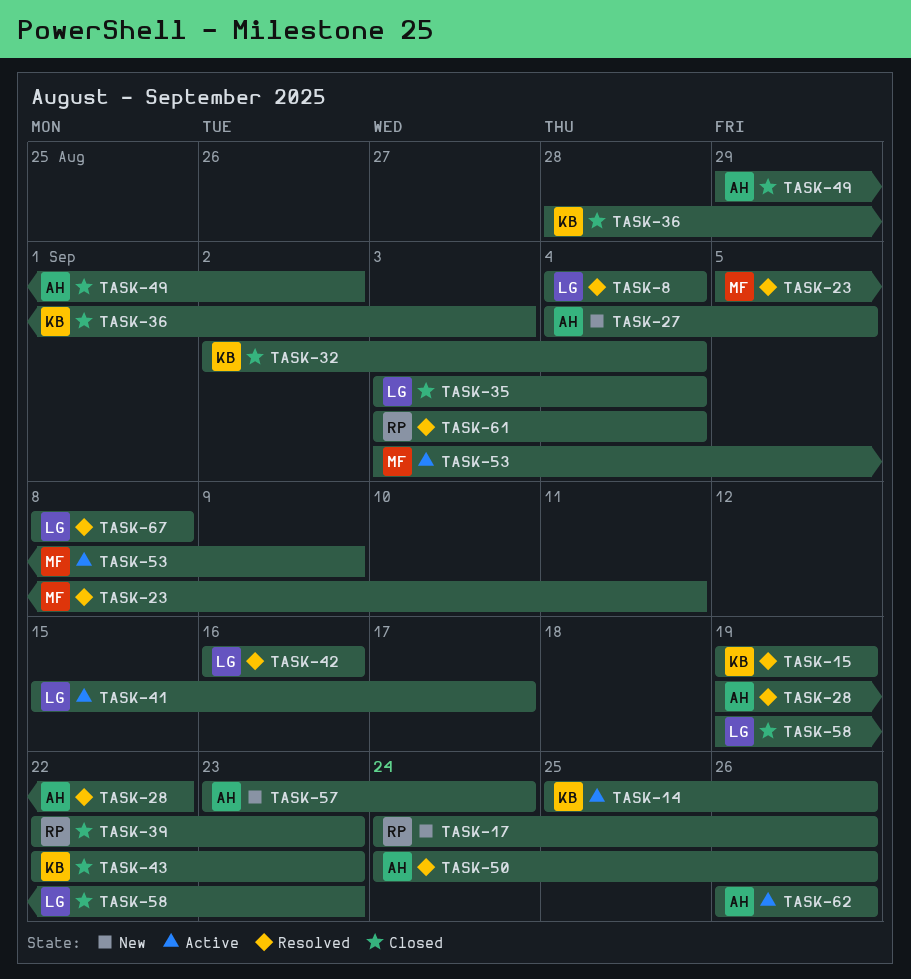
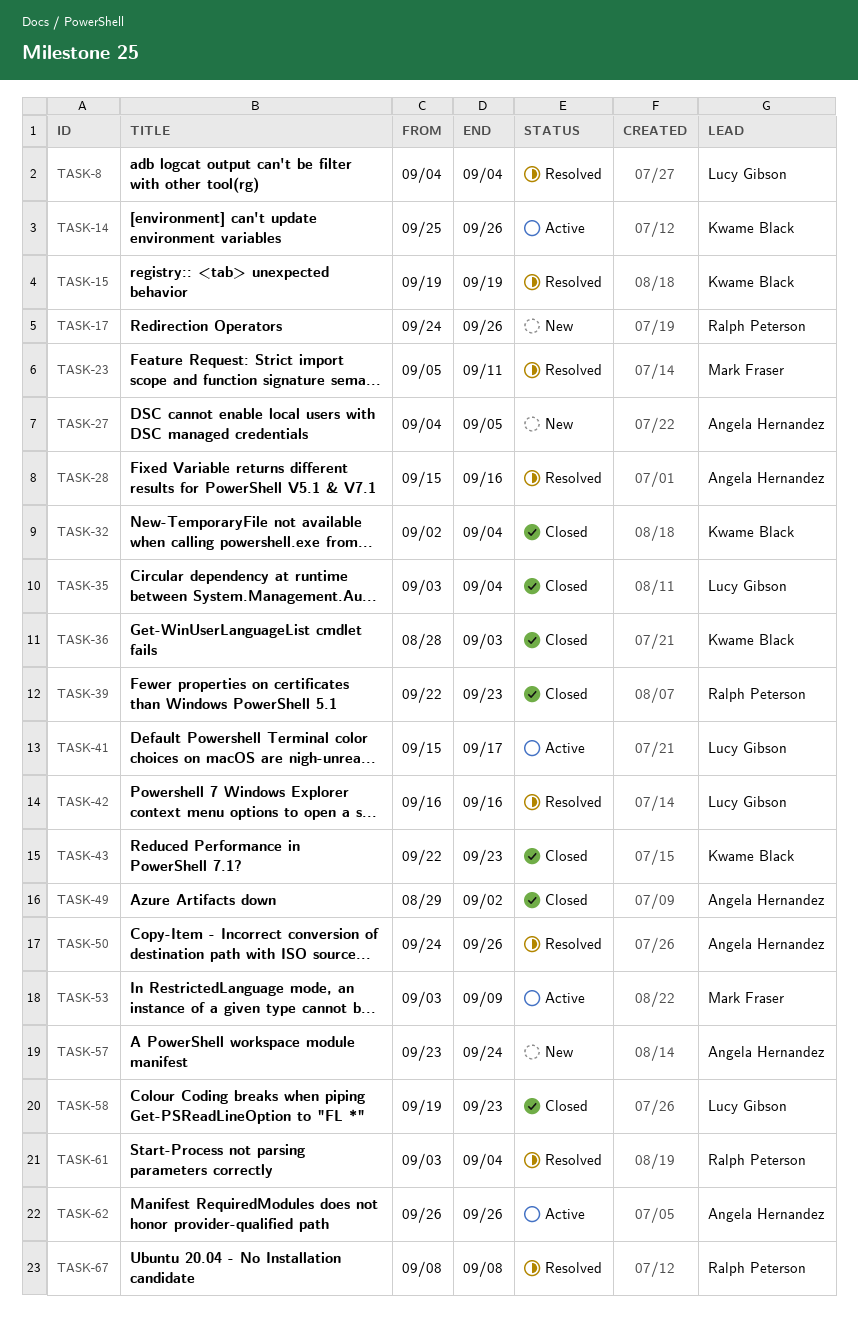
TASK-28, start: Sep 19 -> Sep 15
TASK-28, due: Sep 22 -> Sep 16
TASK-67, owner: Lucy Gibson -> Ralph Peterson

